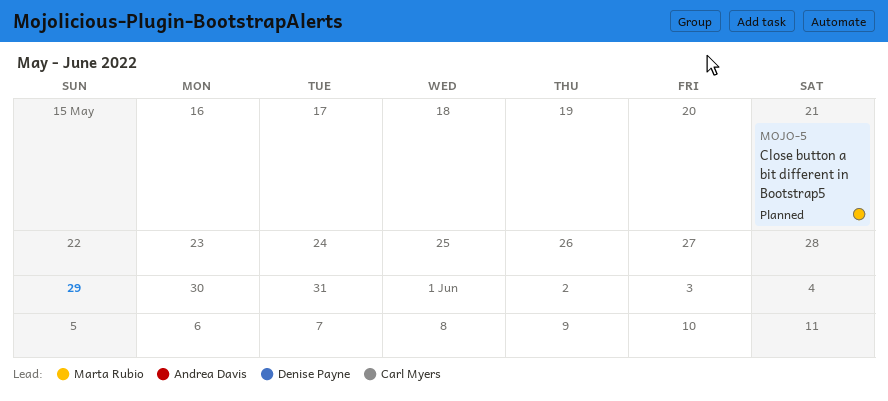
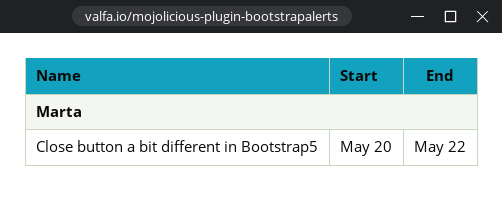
Close button a bit different in Bootstrap5, due: May 21 -> May 22

